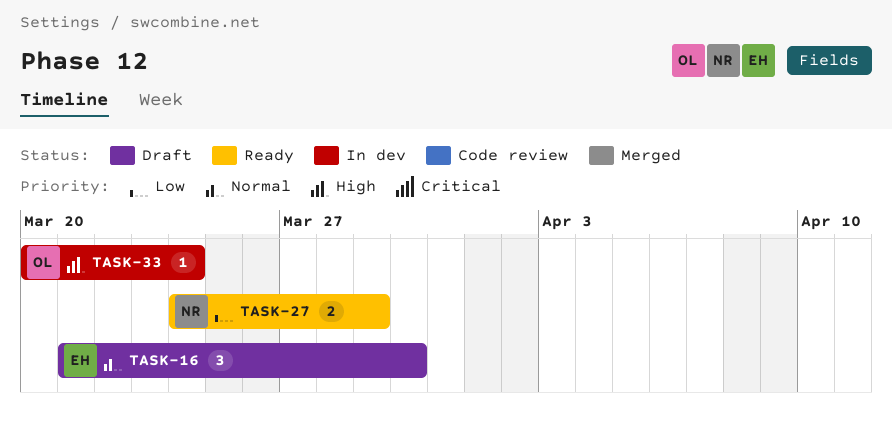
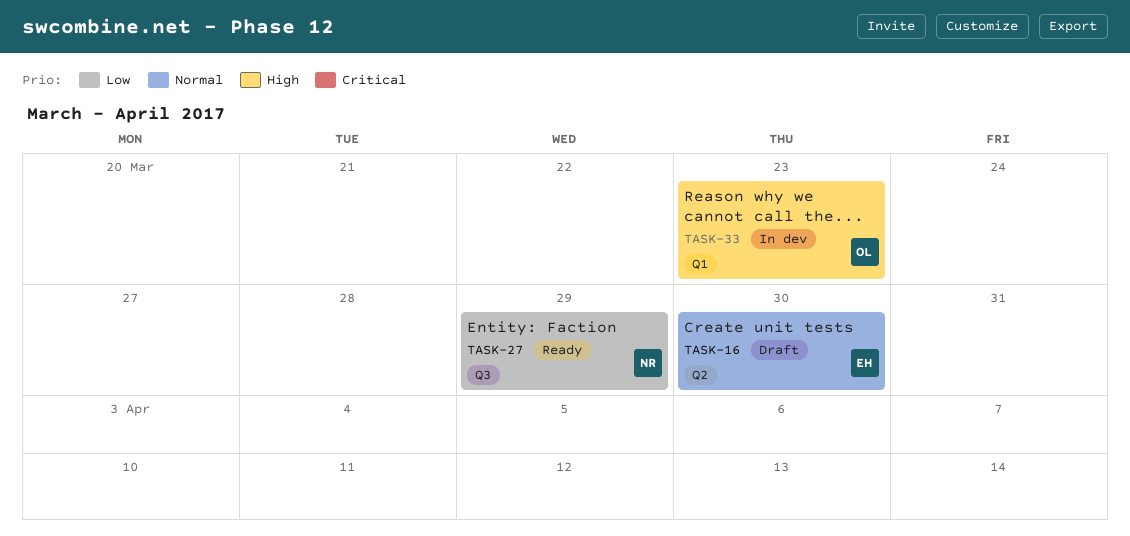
TASK-33, due: Mar 24 -> Mar 23

